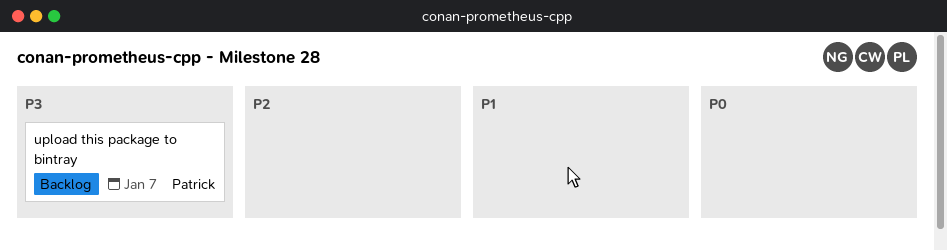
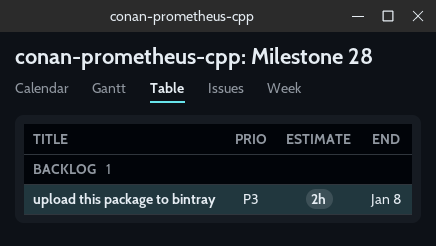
upload this package to bintray, due: Jan 7 -> Jan 8

